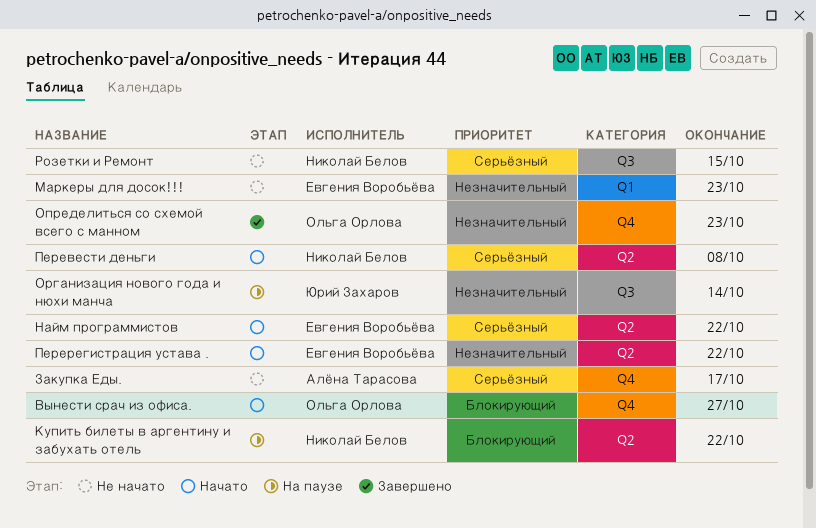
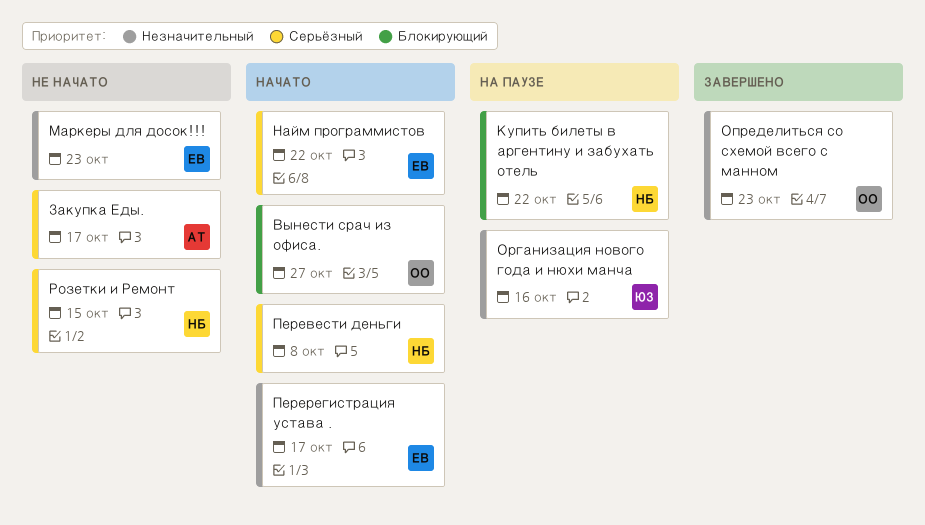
Организация нового года и нюхи манча, due: Oct 14 -> Oct 16
Перерегистрация устава ., due: Oct 22 -> Oct 17

